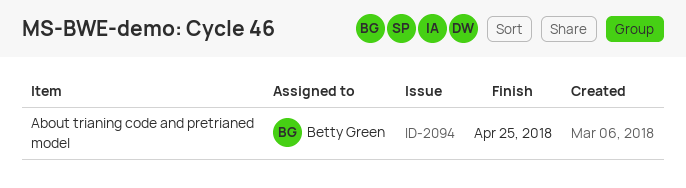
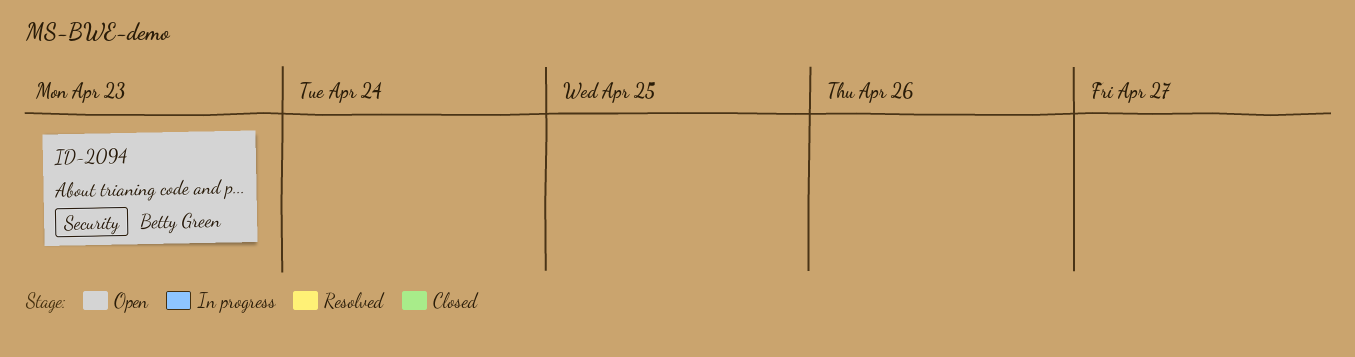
ID-2094, due: Apr 25 -> Apr 23

